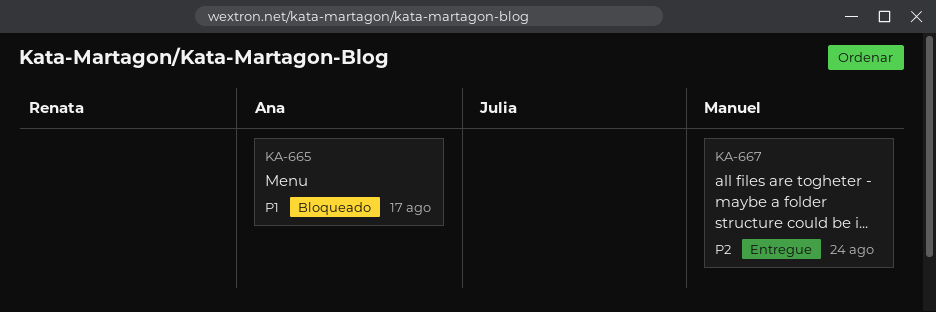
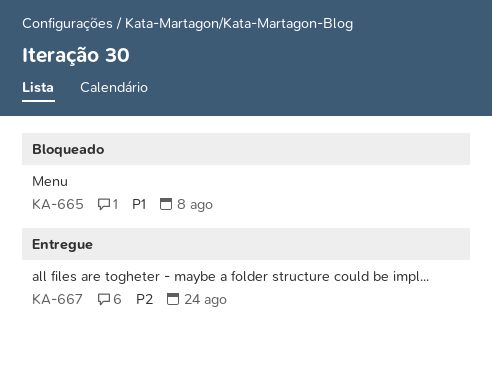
KA-665, due: Aug 17 -> Aug 8

